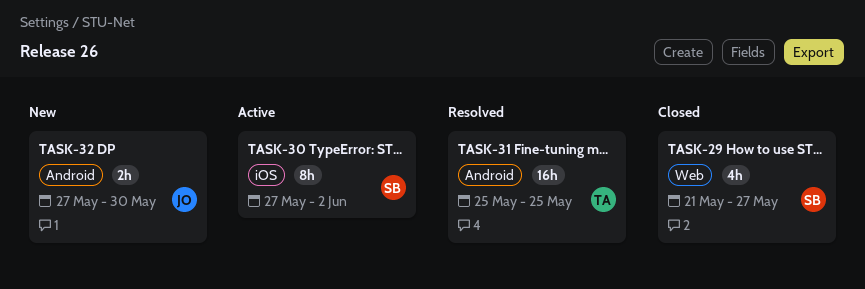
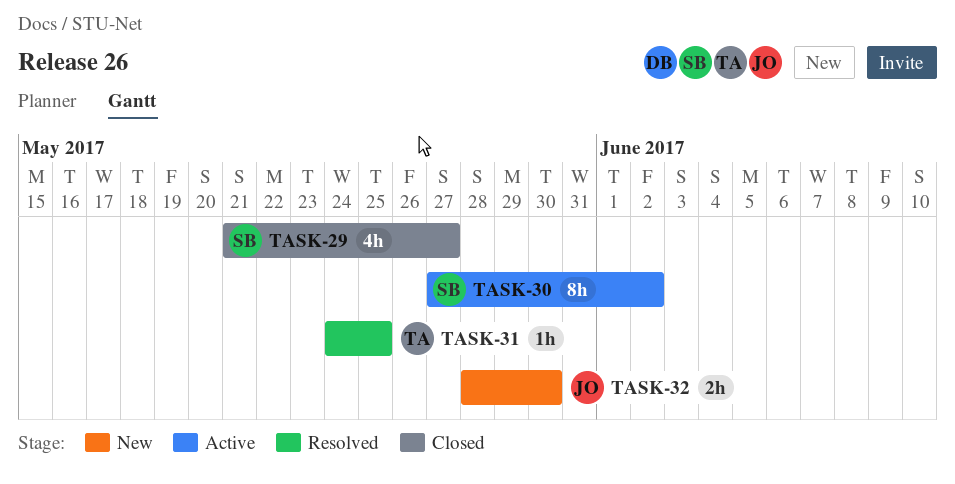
TASK-31, estimate: 16h -> 1h
TASK-31, start: May 25 -> May 24
TASK-32, start: May 27 -> May 28

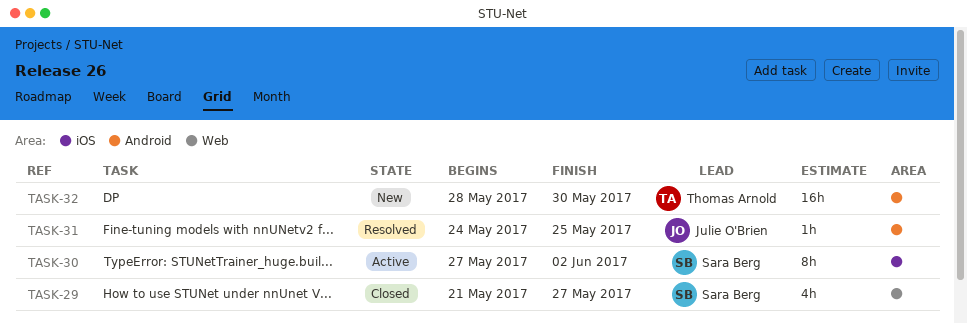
TASK-31, owner: Thomas Arnold -> Julie O'Brien
TASK-32, owner: Julie O'Brien -> Thomas Arnold
TASK-32, estimate: 2h -> 16h

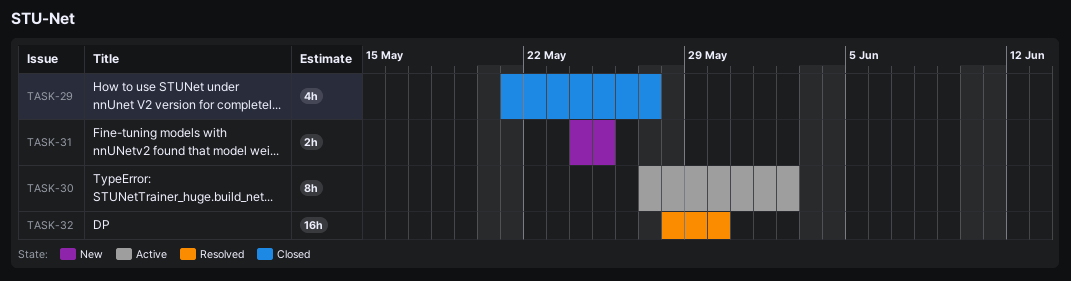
TASK-31, status: Resolved -> New
TASK-31, estimate: 1h -> 2h
TASK-32, status: New -> Resolved

